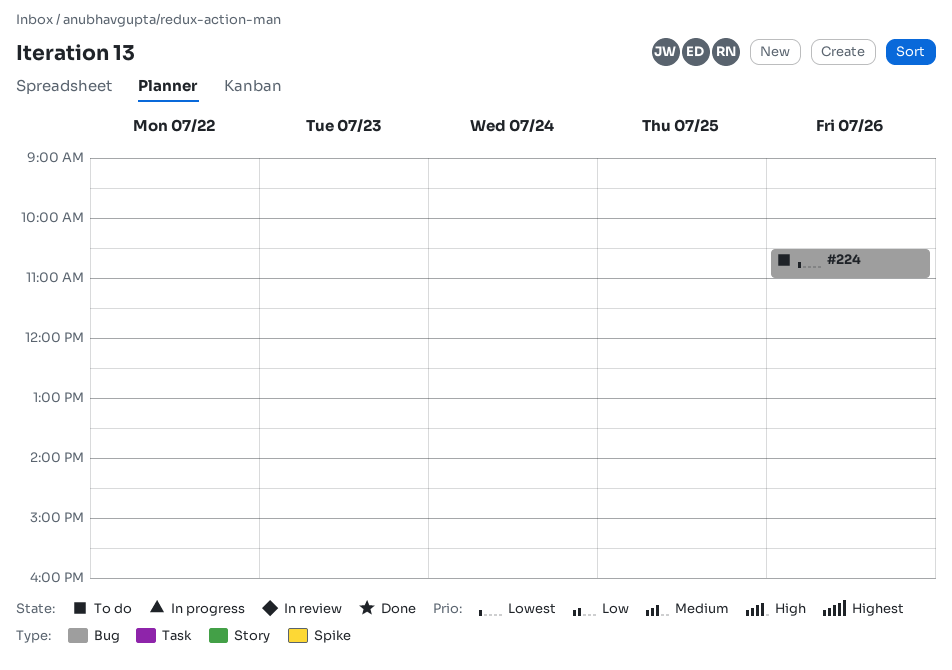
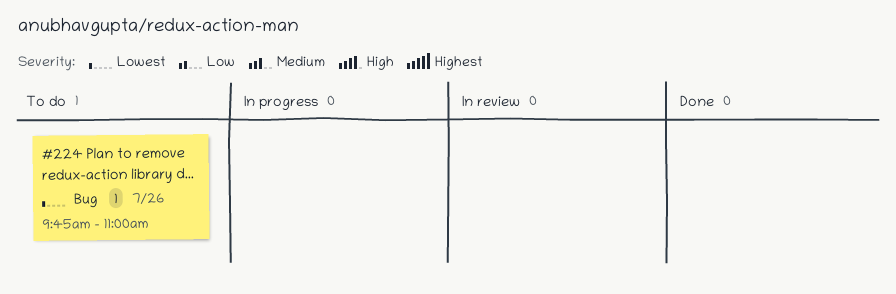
#224, begins: 10:30 -> 09:45

